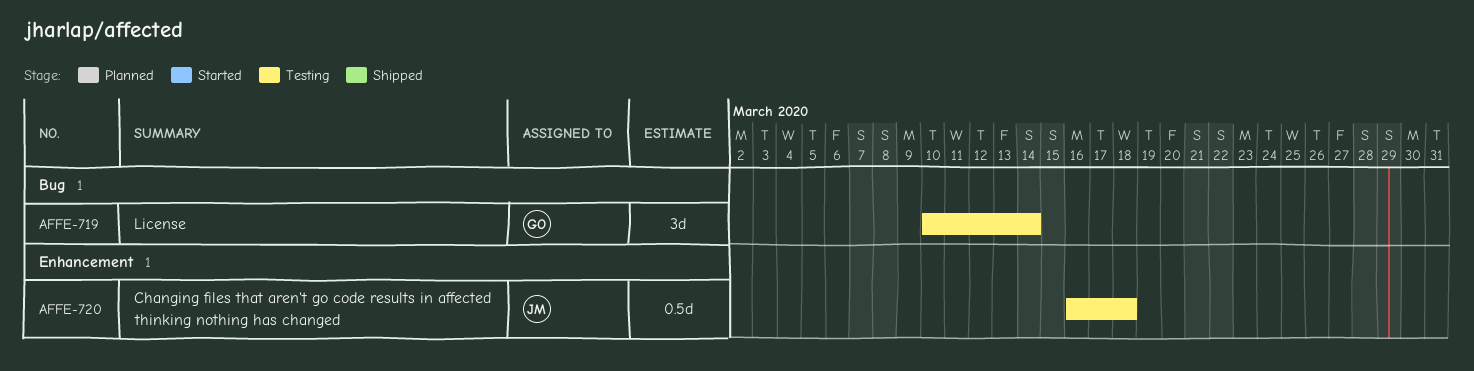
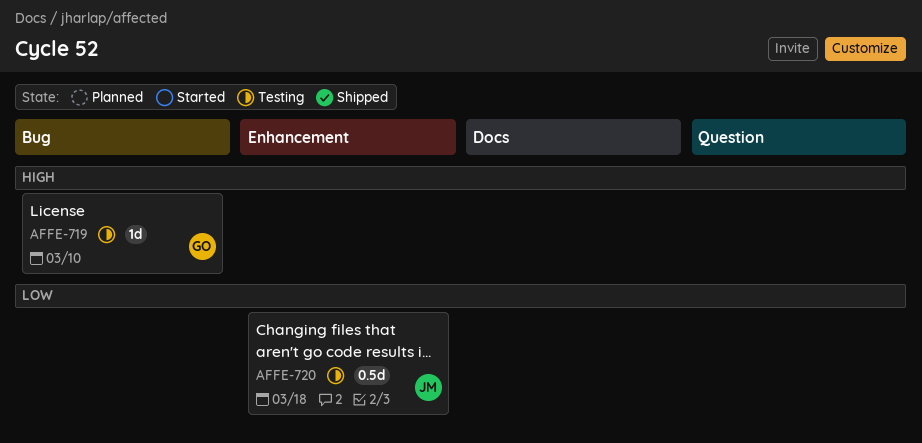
AFFE-719, estimate: 3d -> 1d
AFFE-719, due: Mar 14 -> Mar 10

